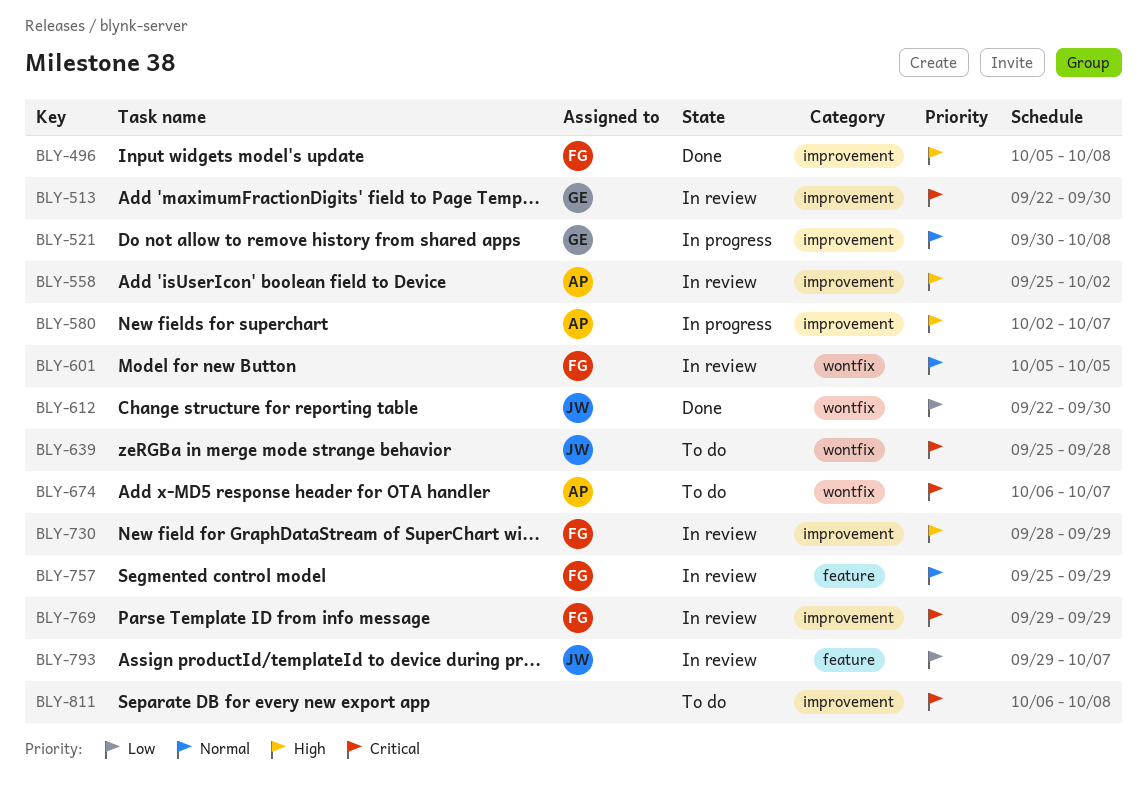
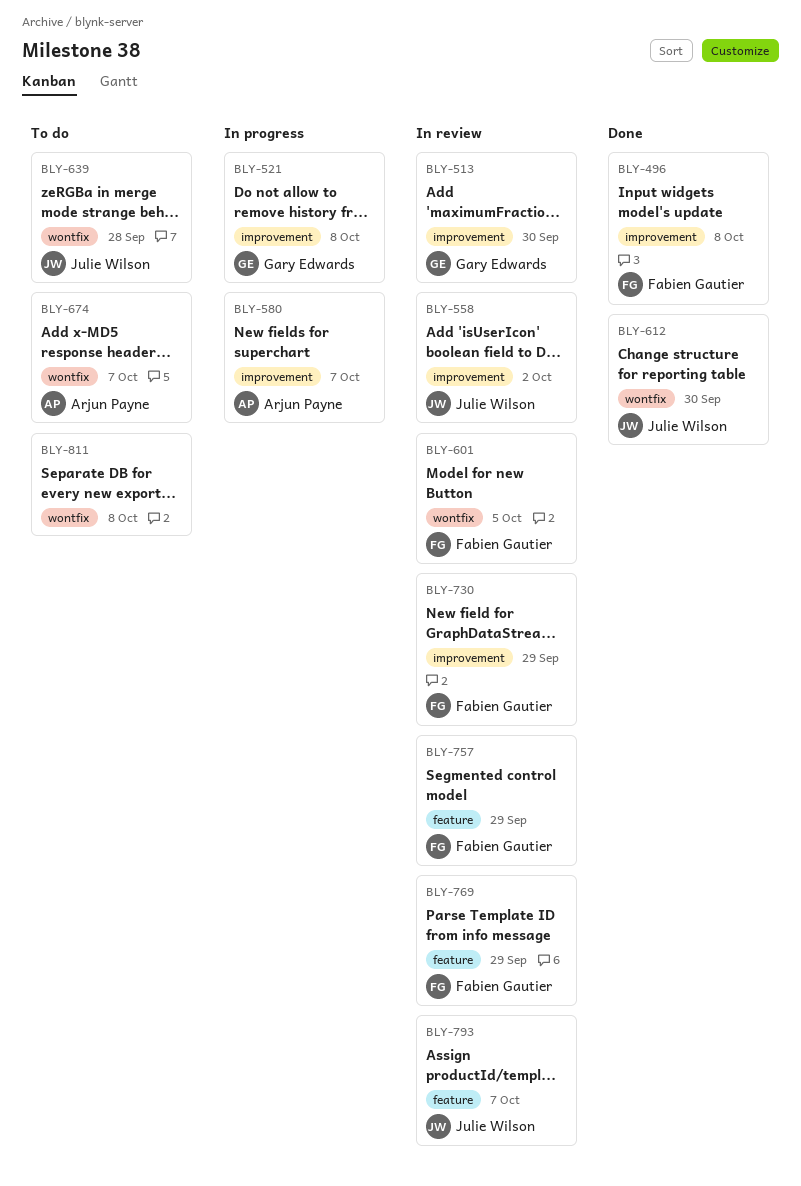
BLY-558, owner: Arjun Payne -> Julie Wilson
BLY-769, label: improvement -> feature
BLY-811, label: improvement -> wontfix

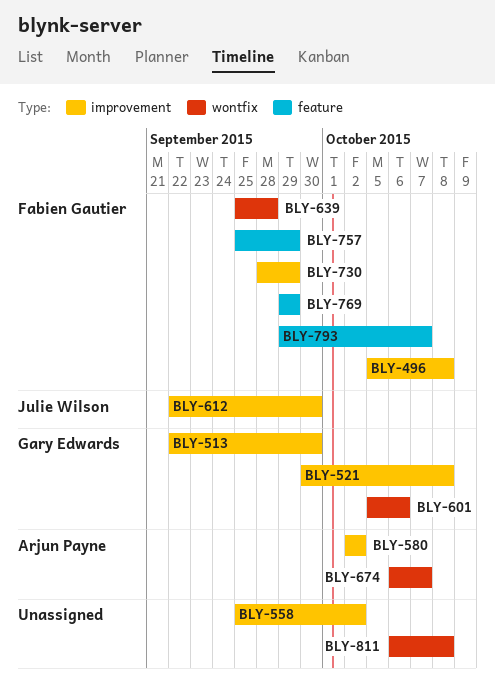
BLY-558, owner: Julie Wilson -> none
BLY-580, due: Oct 7 -> Oct 2
BLY-601, owner: Fabien Gautier -> Gary Edwards
BLY-601, due: Oct 5 -> Oct 6
BLY-612, label: wontfix -> improvement
BLY-639, owner: Julie Wilson -> Fabien Gautier
BLY-793, owner: Julie Wilson -> Fabien Gautier

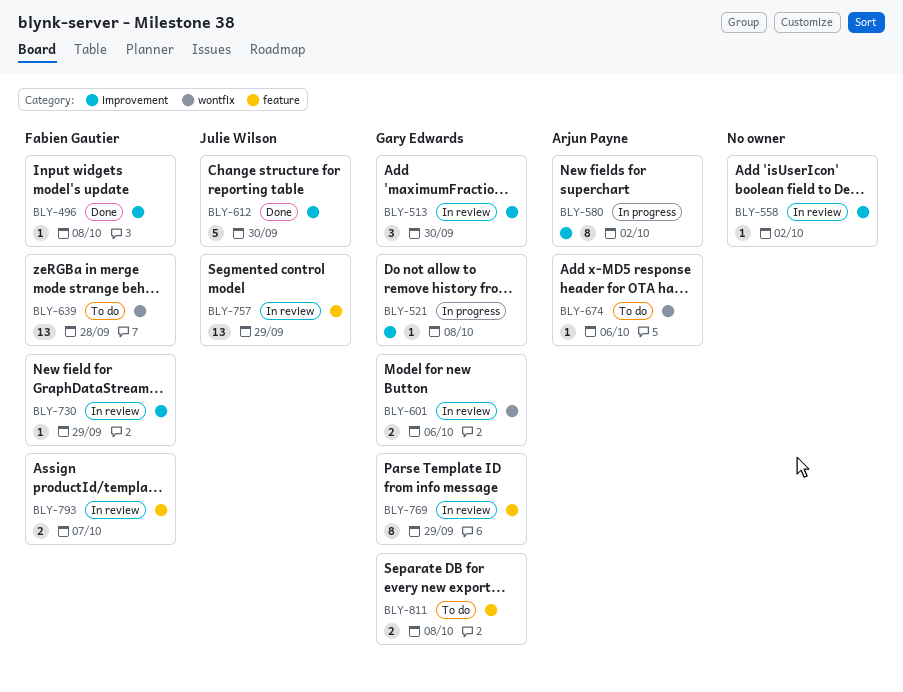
BLY-674, due: Oct 7 -> Oct 6
BLY-757, owner: Fabien Gautier -> Julie Wilson
BLY-769, owner: Fabien Gautier -> Gary Edwards
BLY-811, owner: none -> Gary Edwards
BLY-811, label: wontfix -> feature

